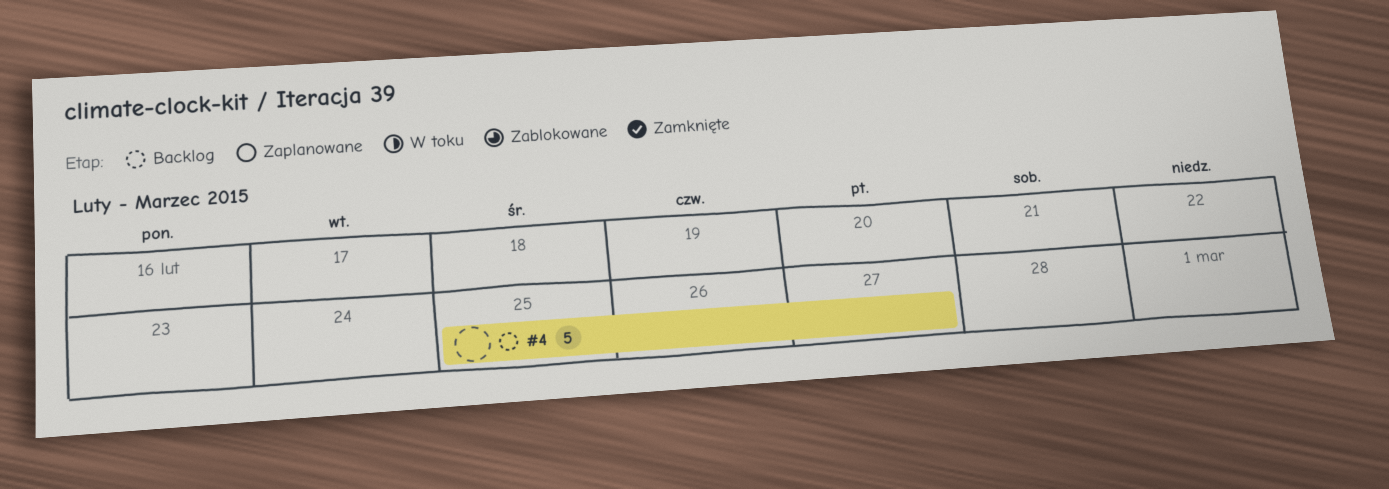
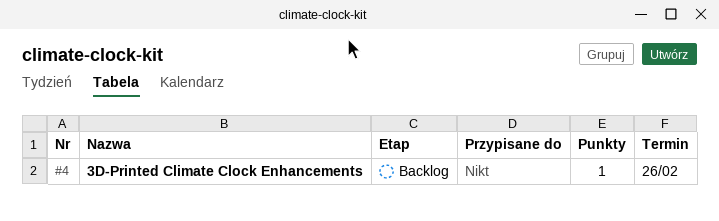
#4, estimate: 5 -> 1
#4, due: Feb 27 -> Feb 26

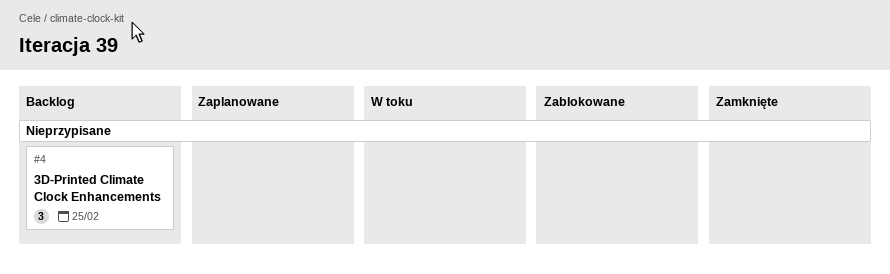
#4, estimate: 1 -> 3
#4, due: Feb 26 -> Feb 25

